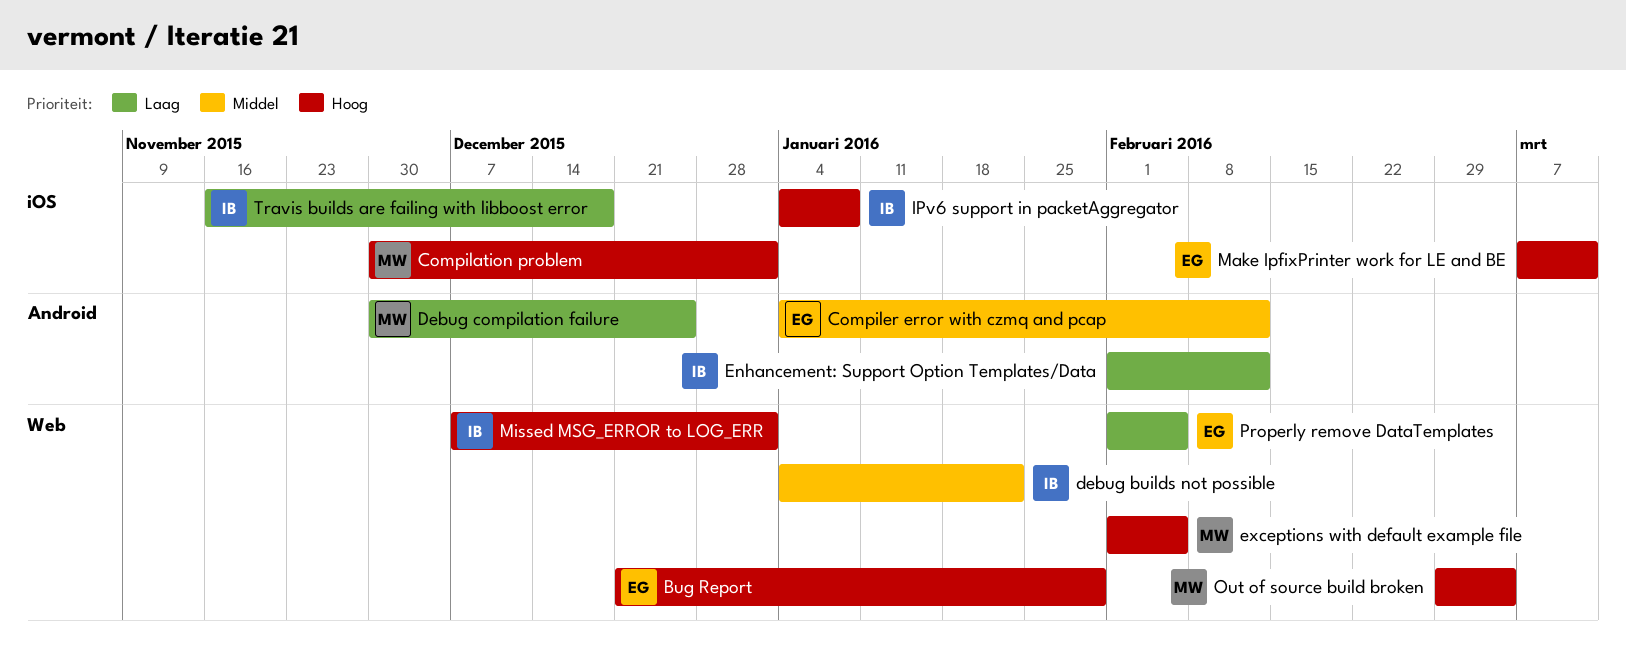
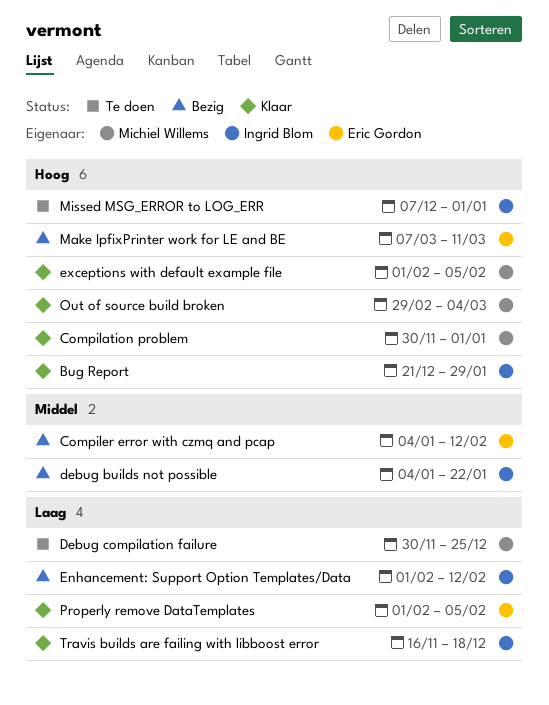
Bug Report, owner: Eric Gordon -> Ingrid Blom
IPv6 support in packetAggregator: present -> none

